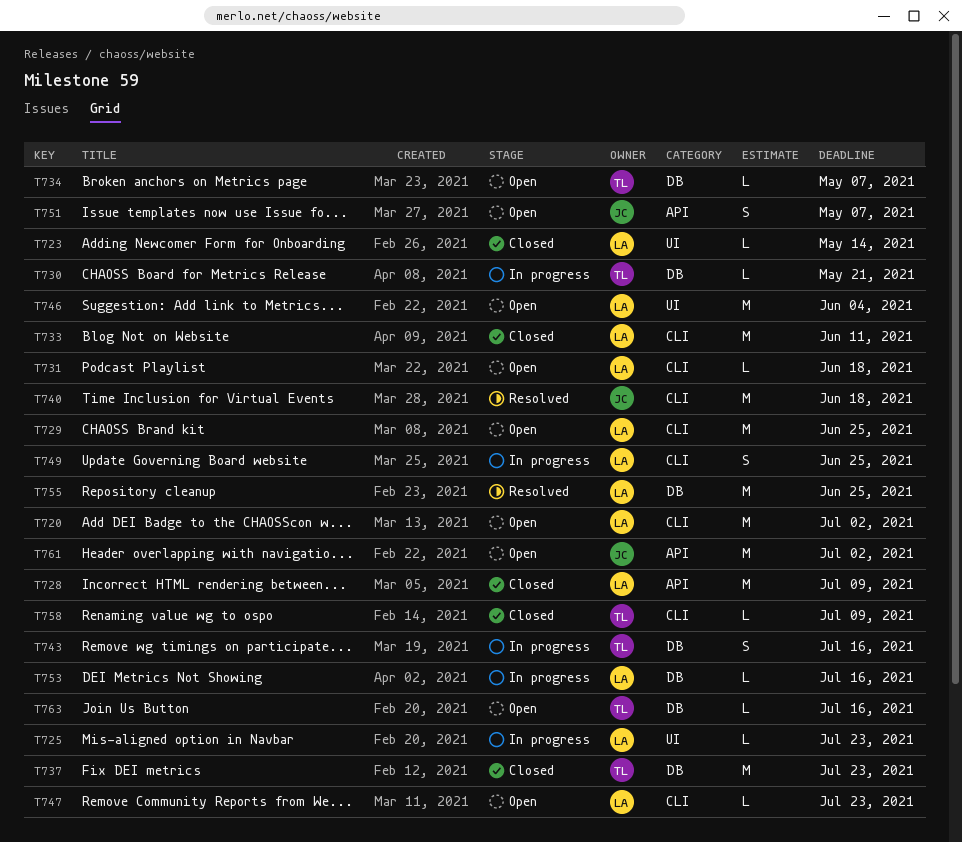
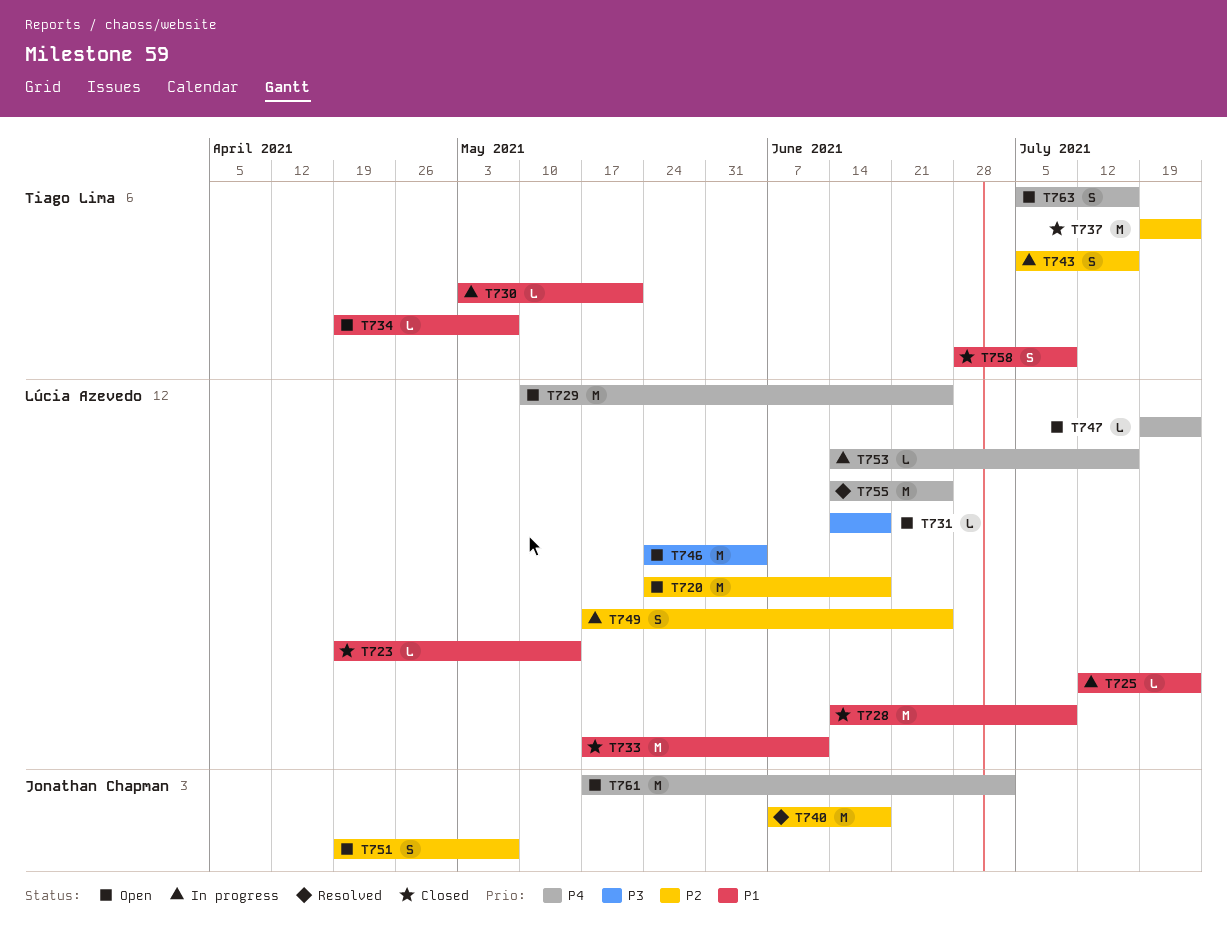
T720, due: Jul 2 -> Jun 18
T758, estimate: L -> S
T763, estimate: L -> S

